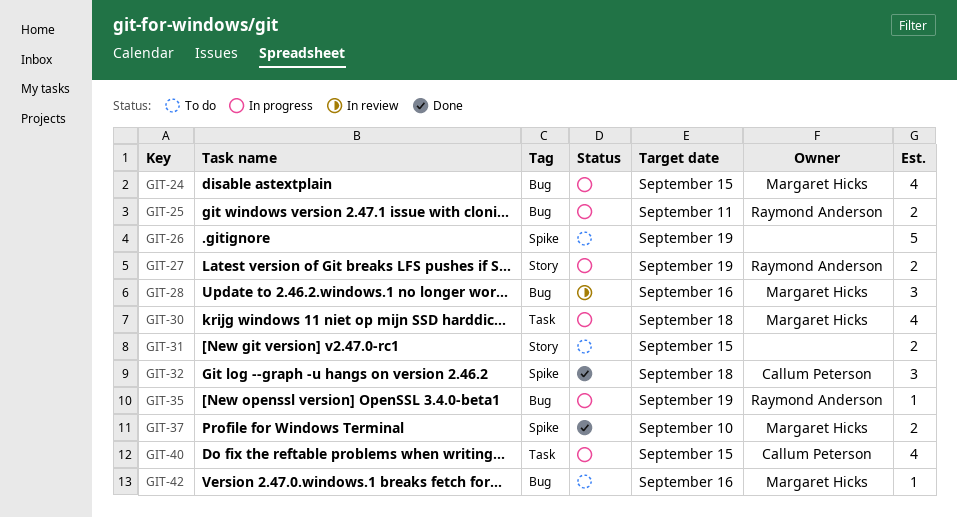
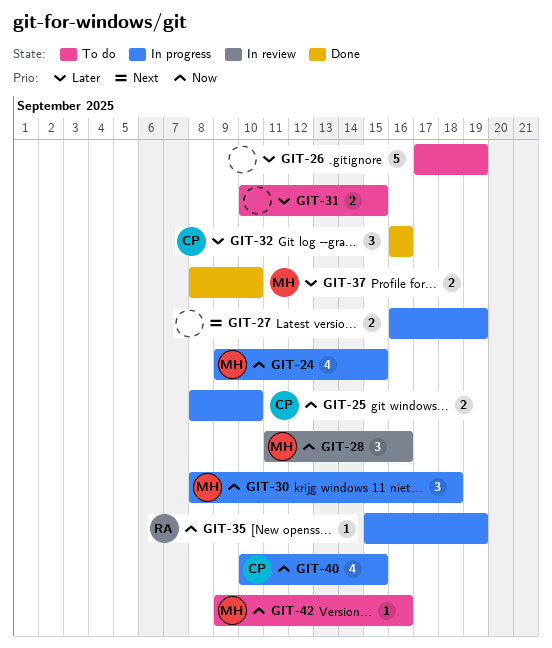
GIT-25, owner: Raymond Anderson -> Callum Peterson
GIT-25, due: Sep 11 -> Sep 10
GIT-27, owner: Raymond Anderson -> none
GIT-30, estimate: 4 -> 3
GIT-32, due: Sep 18 -> Sep 16

